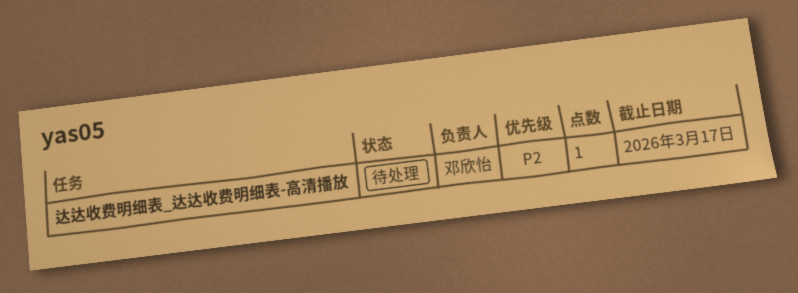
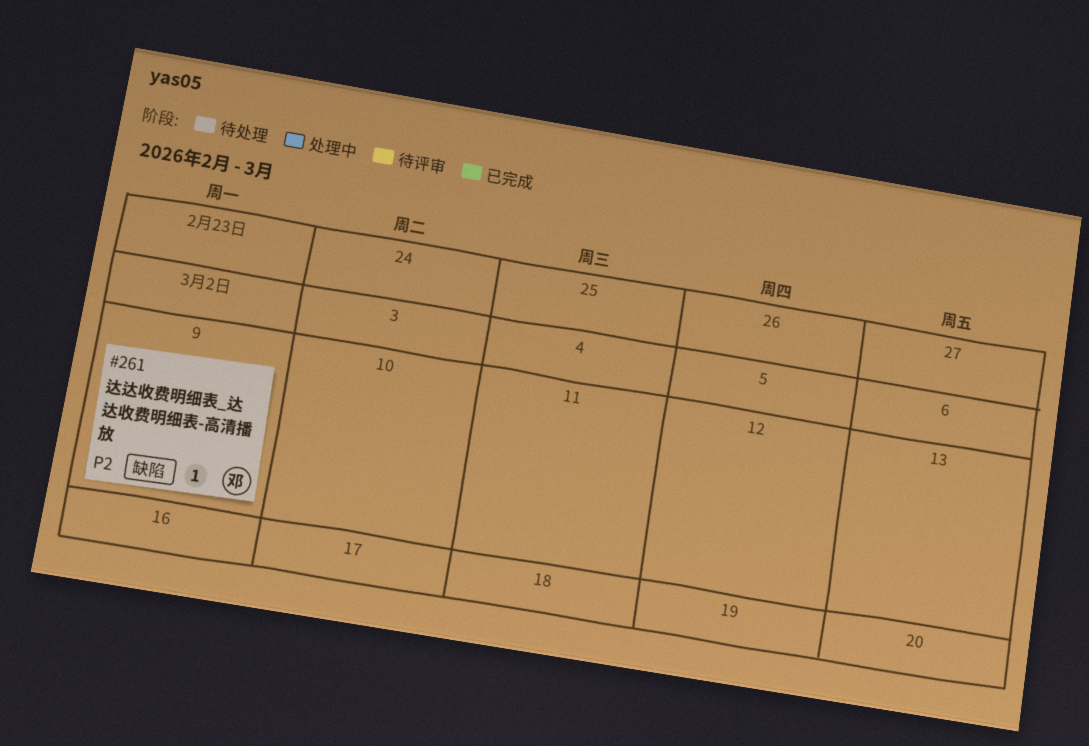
达达收费明细表_达达收费明细表-高清播放, due: Mar 17 -> Mar 9

